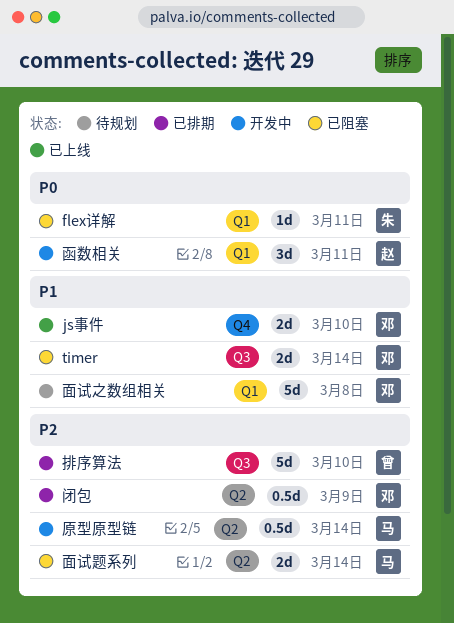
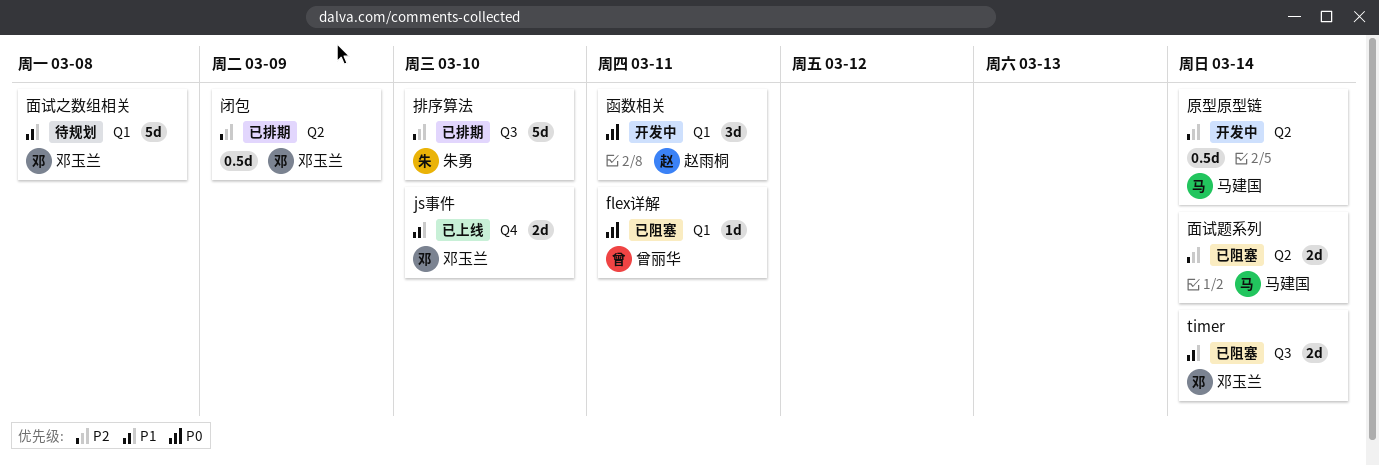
flex详解, owner: 朱勇 -> 曾丽华
排序算法, owner: 曾丽华 -> 朱勇

